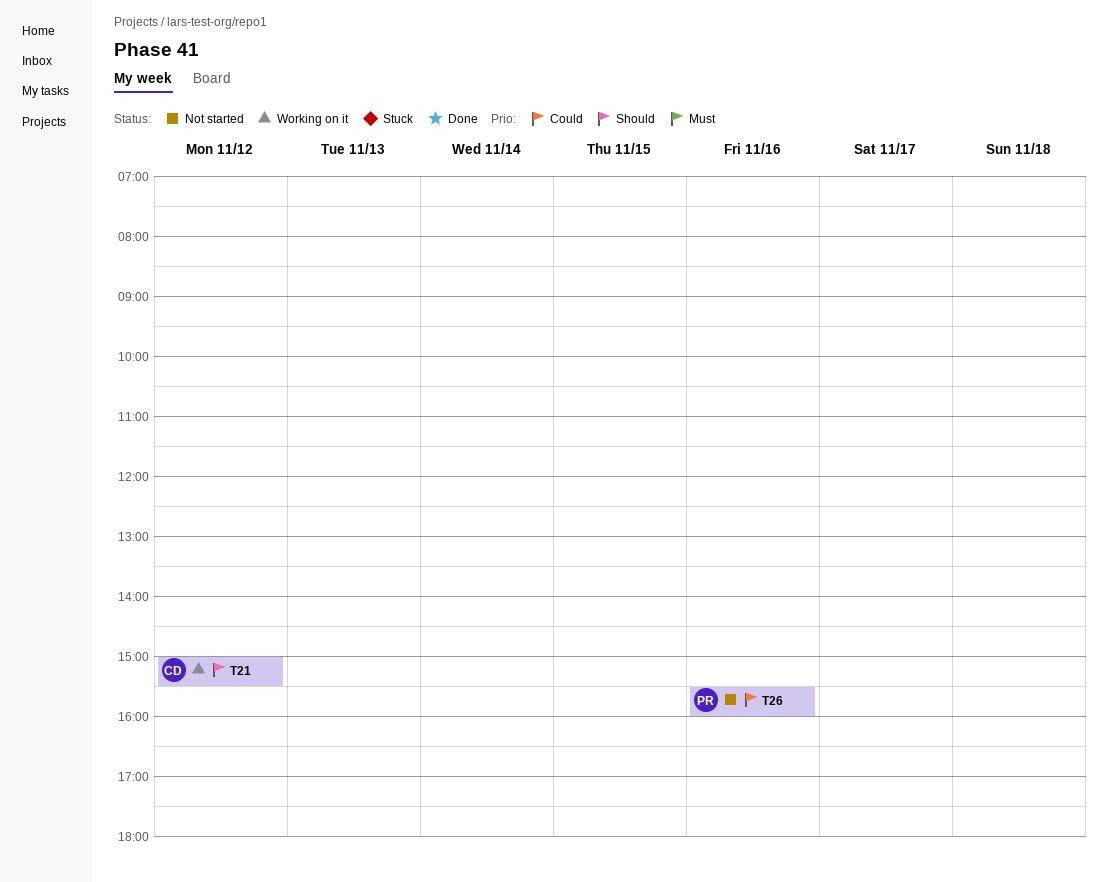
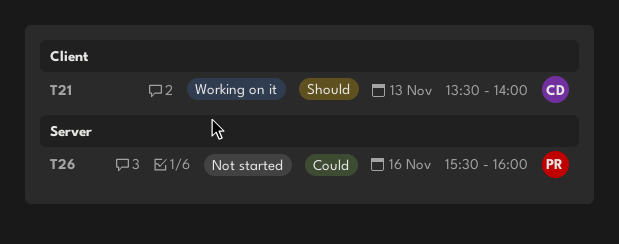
T21, day: Nov 12 -> Nov 13
T21, begins: 15:00 -> 13:30
T21, ends: 15:30 -> 14:00

